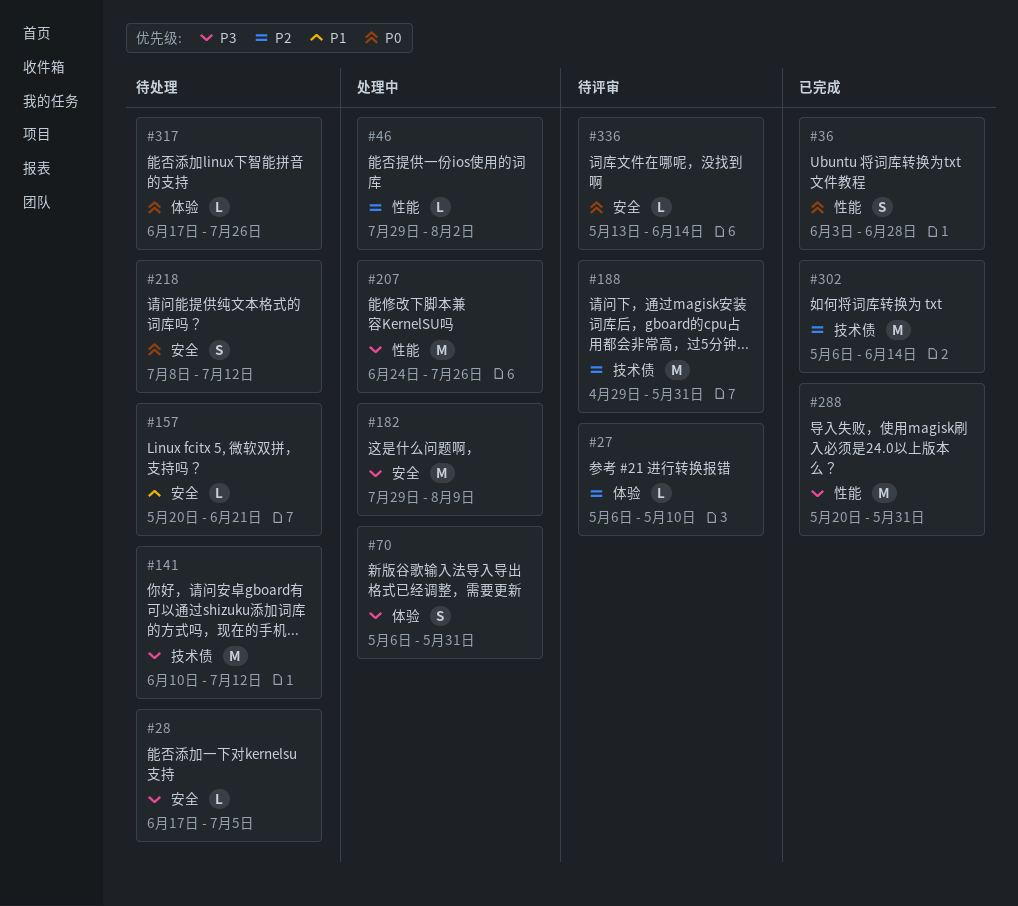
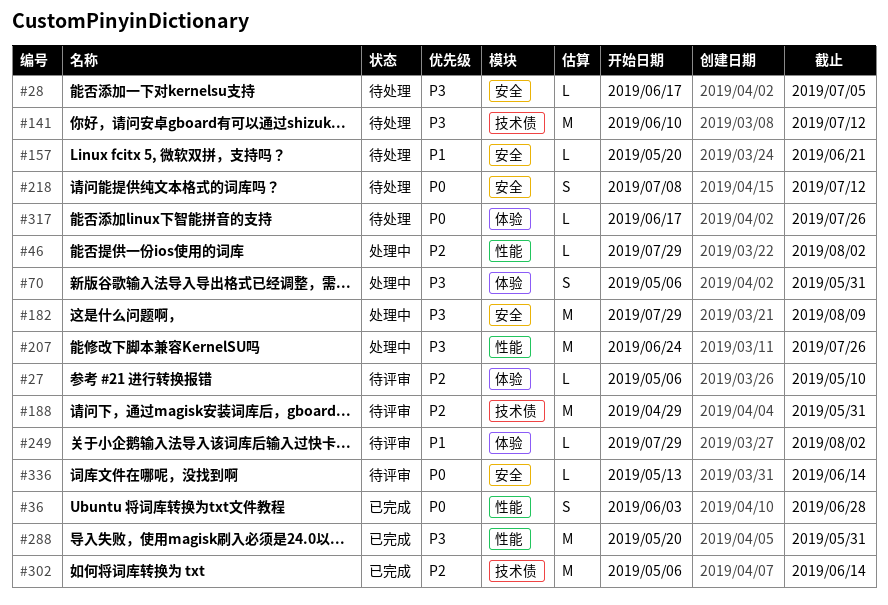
#249: none -> present

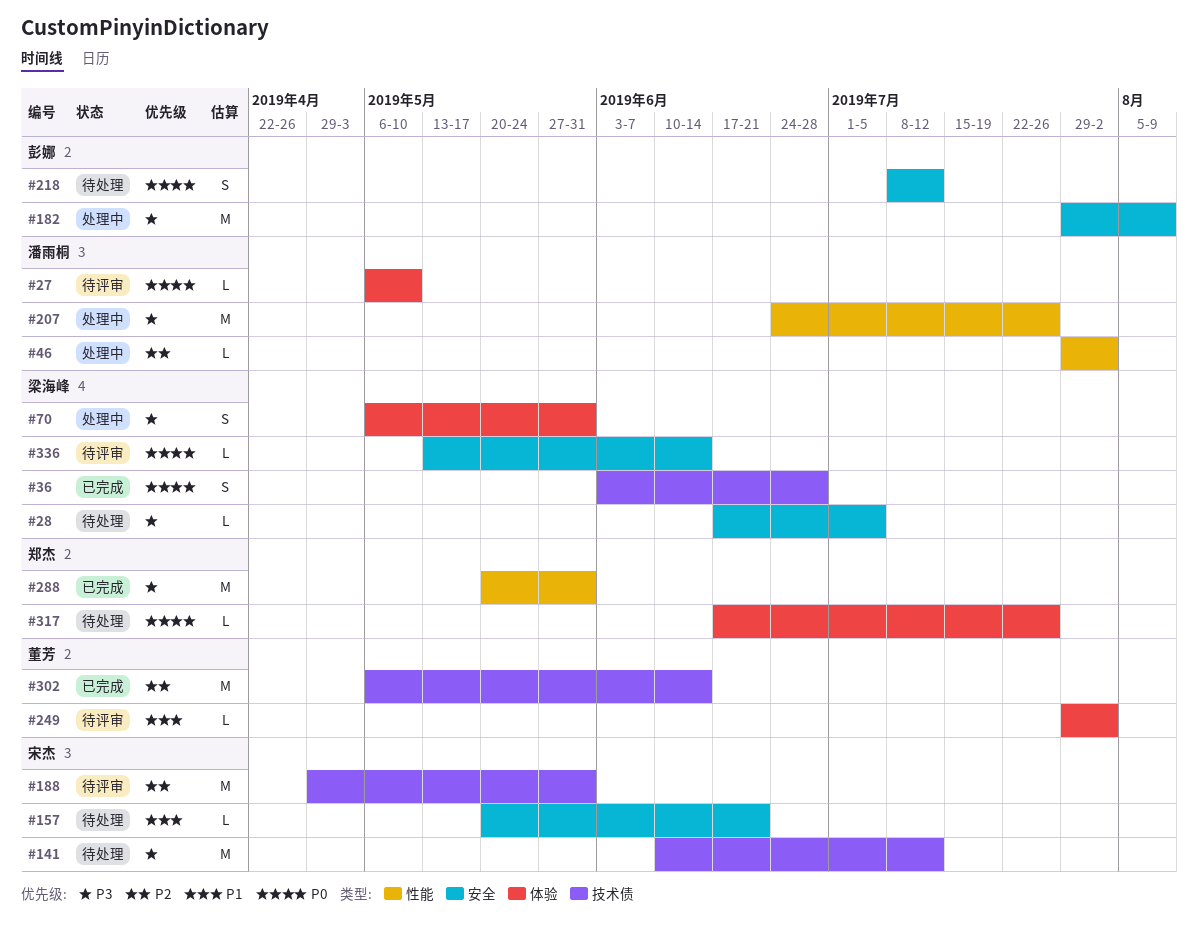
#27, priority: P2 -> P0
#36, label: 性能 -> 技术债

